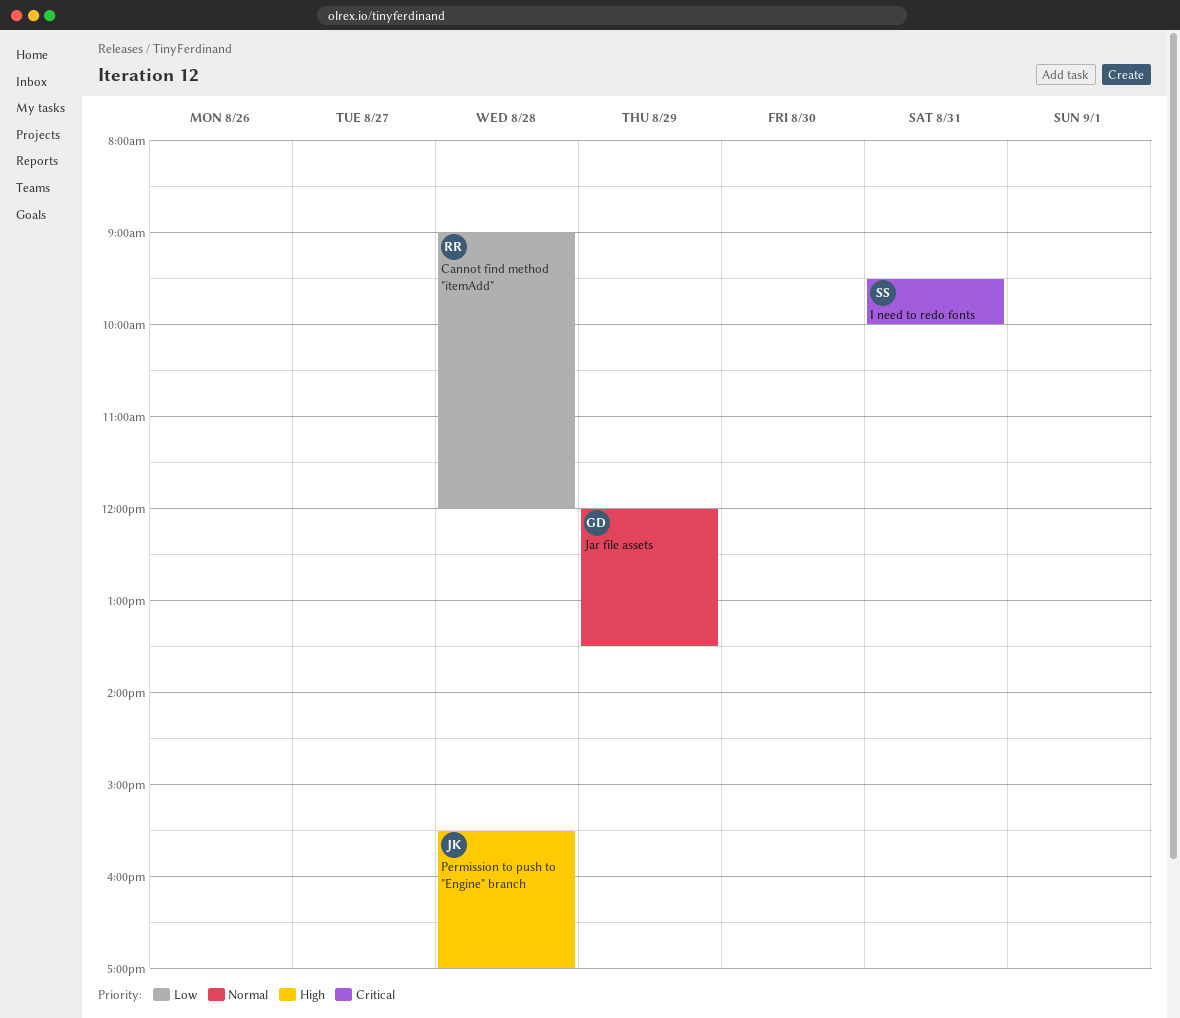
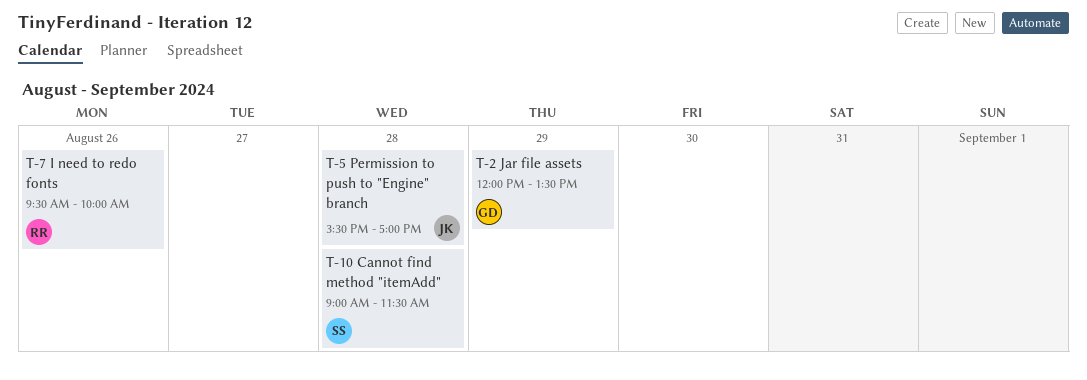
Cannot find method "itemAdd", owner: RR -> SS
Cannot find method "itemAdd", ends: 12:00 -> 11:30
I need to redo fonts, owner: SS -> RR
I need to redo fonts, day: Aug 31 -> Aug 26

